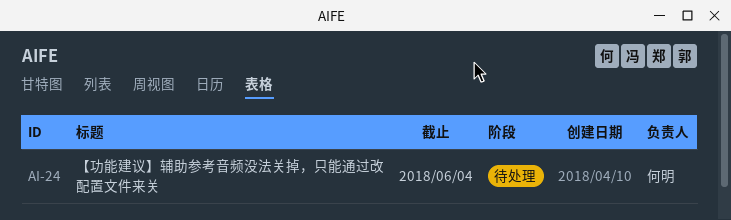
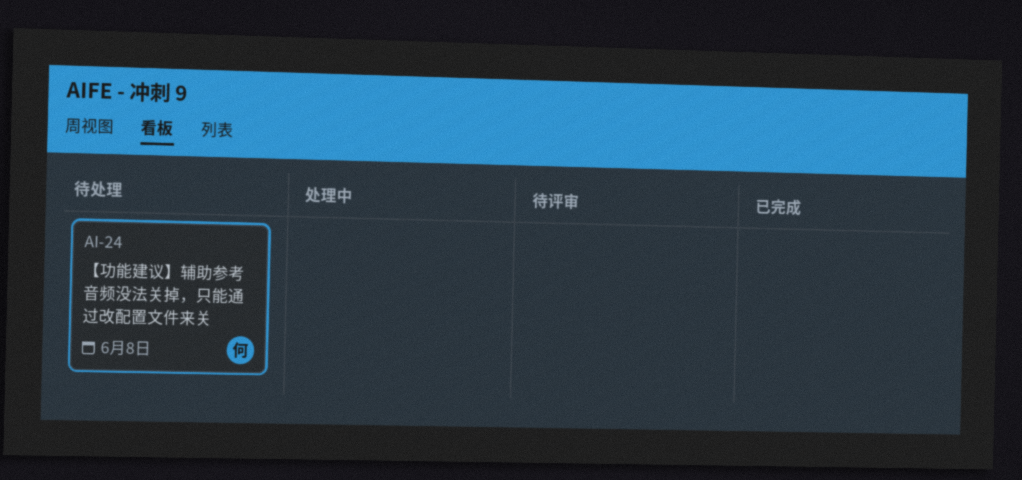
AI-24, due: Jun 4 -> Jun 8

